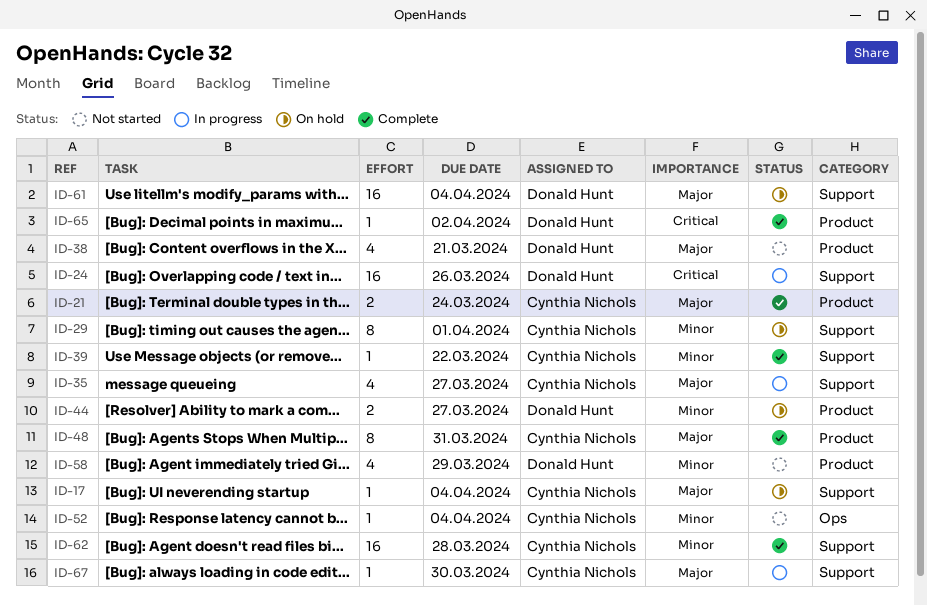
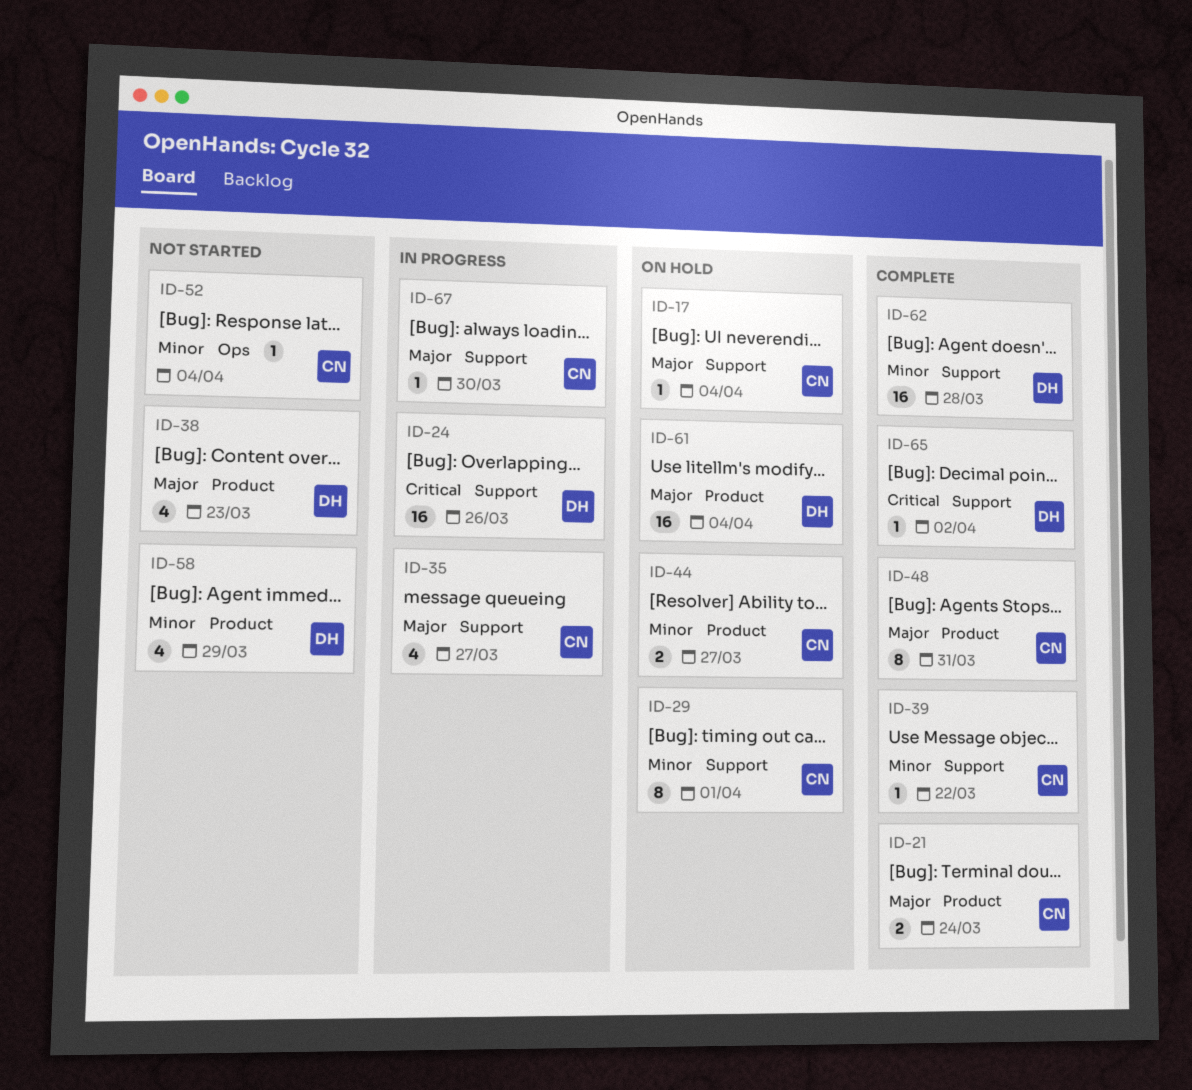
ID-38, due: Mar 21 -> Mar 23
ID-44, owner: Donald Hunt -> Cynthia Nichols
ID-61, label: Support -> Product
ID-62, owner: Cynthia Nichols -> Donald Hunt
ID-65, label: Product -> Support

